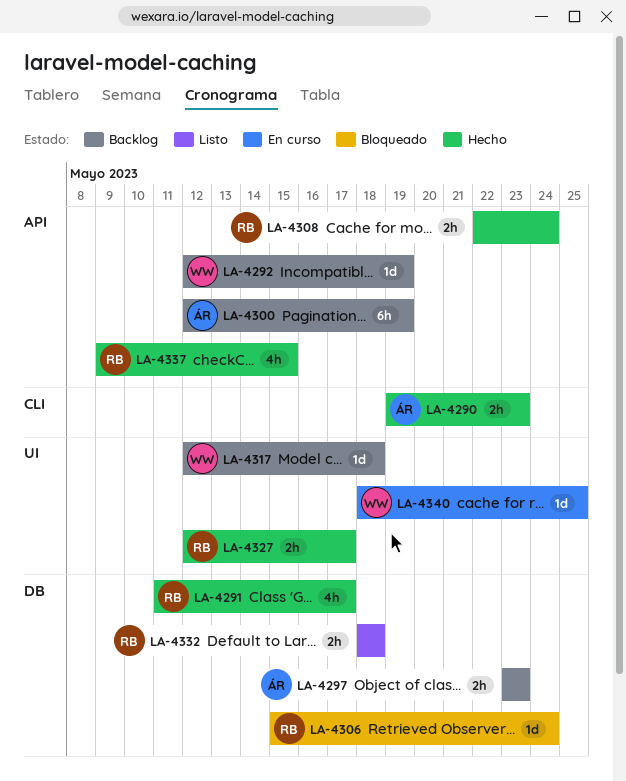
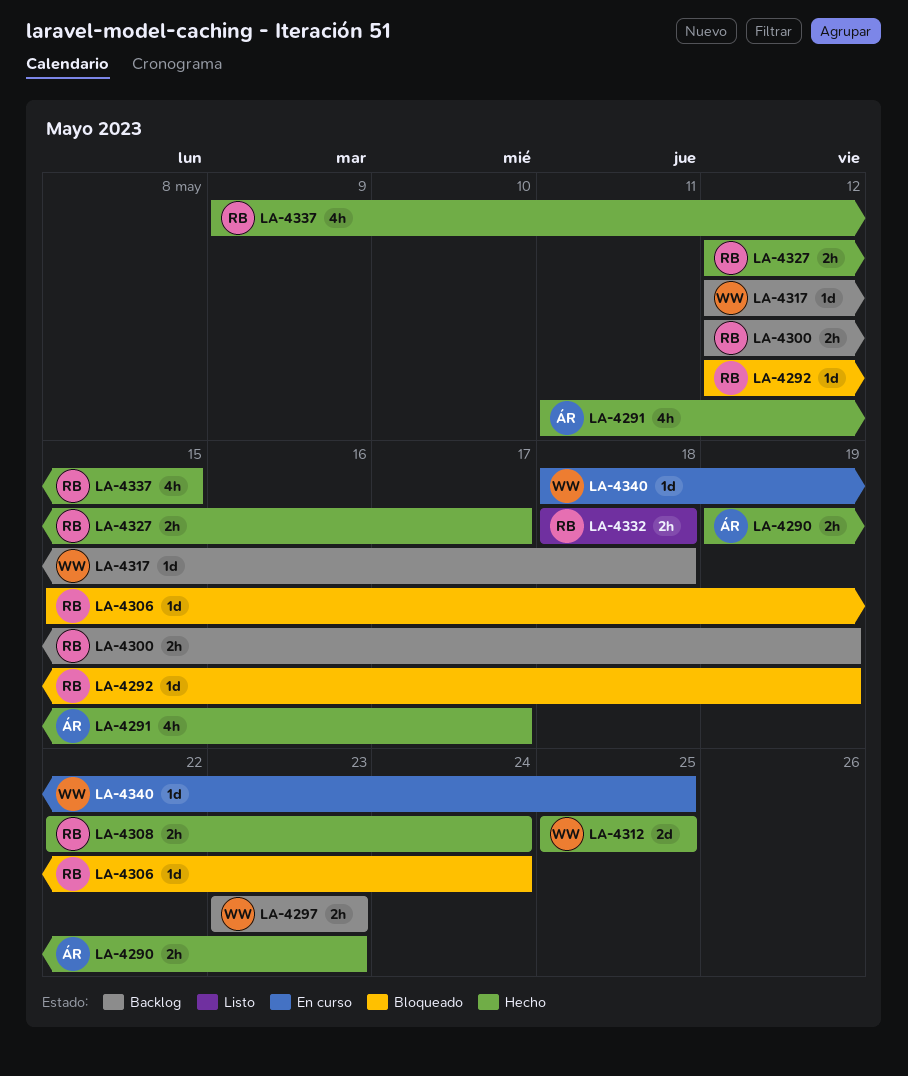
LA-4291, owner: RB -> ÁR
LA-4292, status: Backlog -> Bloqueado
LA-4292, owner: WW -> RB
LA-4297, owner: ÁR -> WW
LA-4300, owner: ÁR -> RB
LA-4300, estimate: 6h -> 2h
LA-4312: none -> present

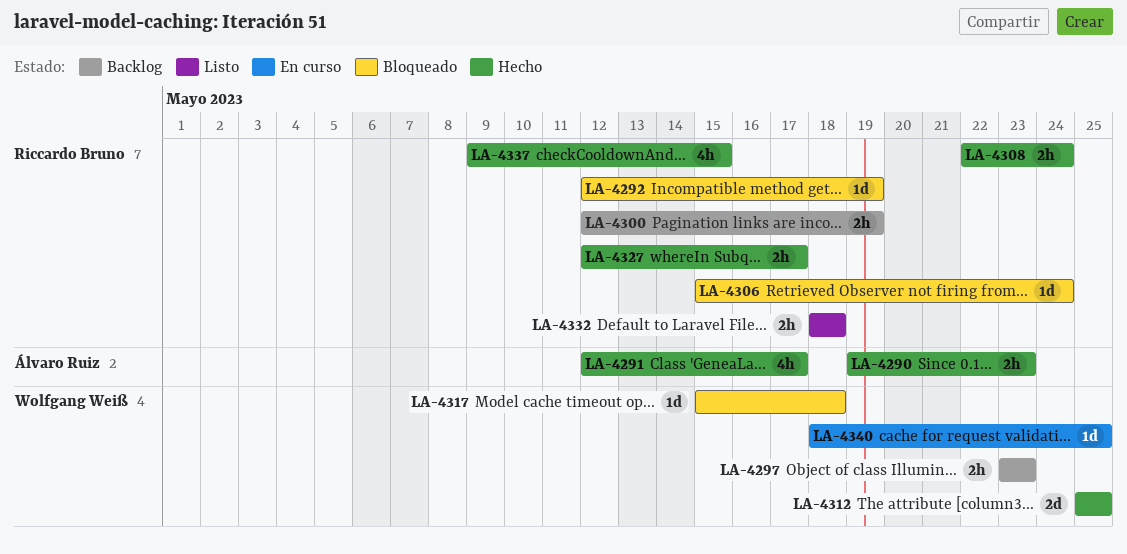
LA-4291, start: May 11 -> May 12
LA-4317, status: Backlog -> Bloqueado
LA-4317, start: May 12 -> May 15

